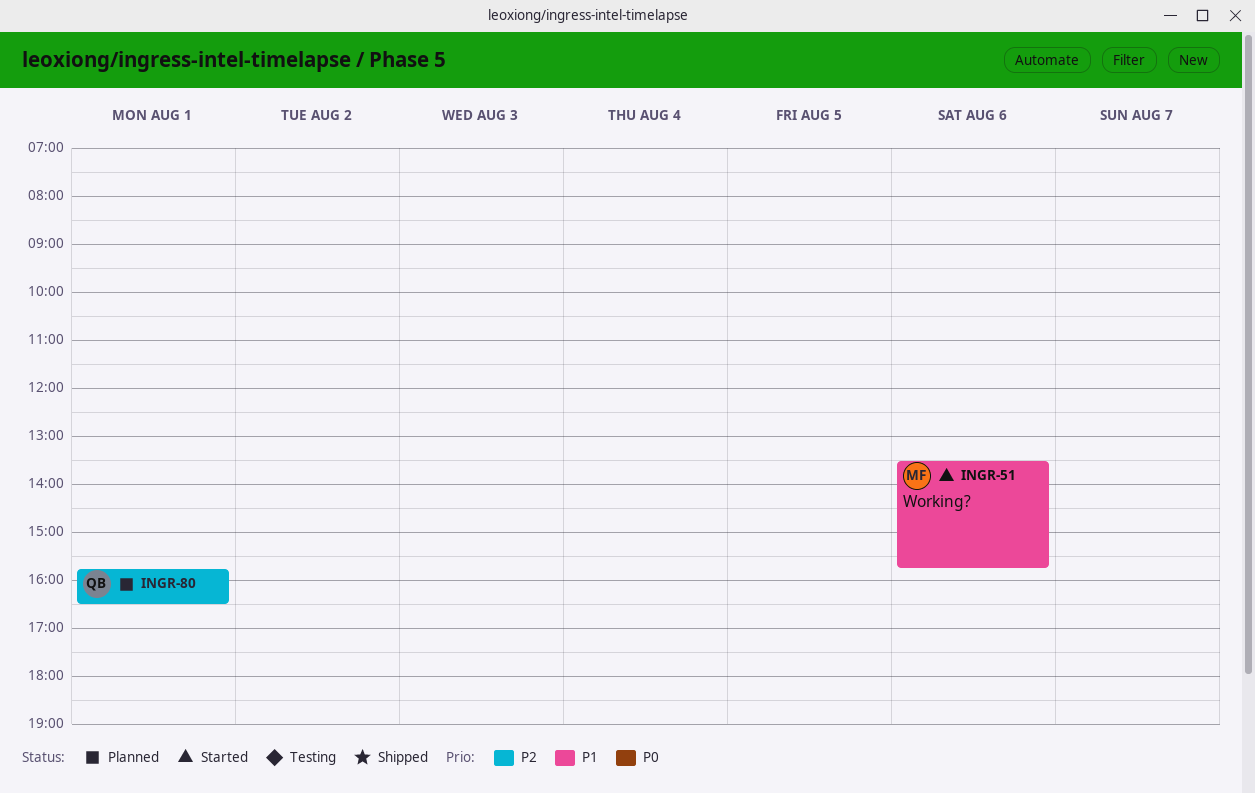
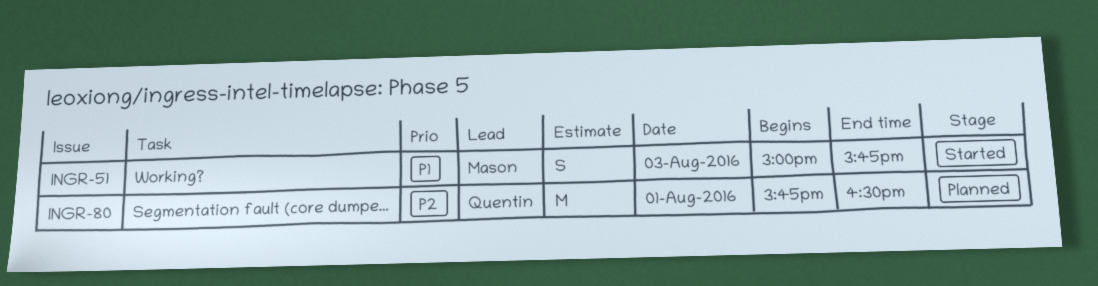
INGR-51, day: Aug 6 -> Aug 3
INGR-51, begins: 13:30 -> 15:00

